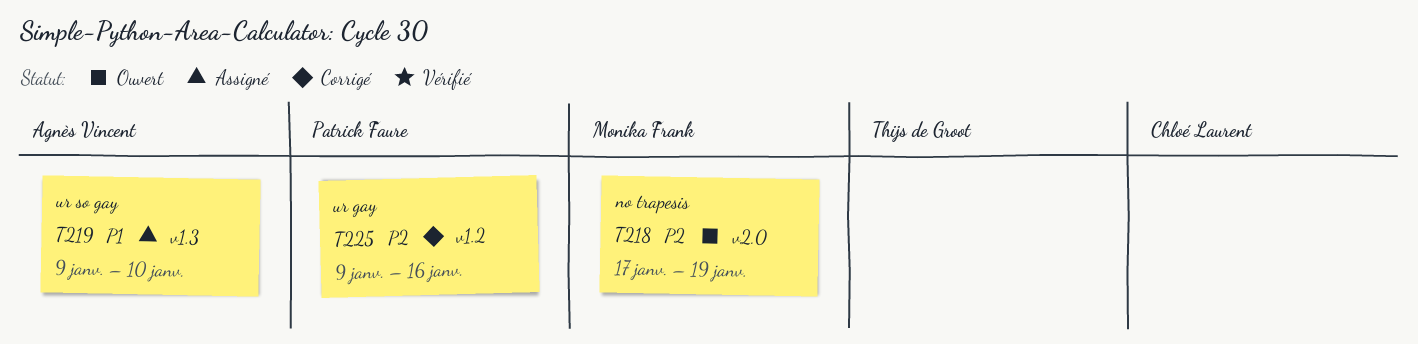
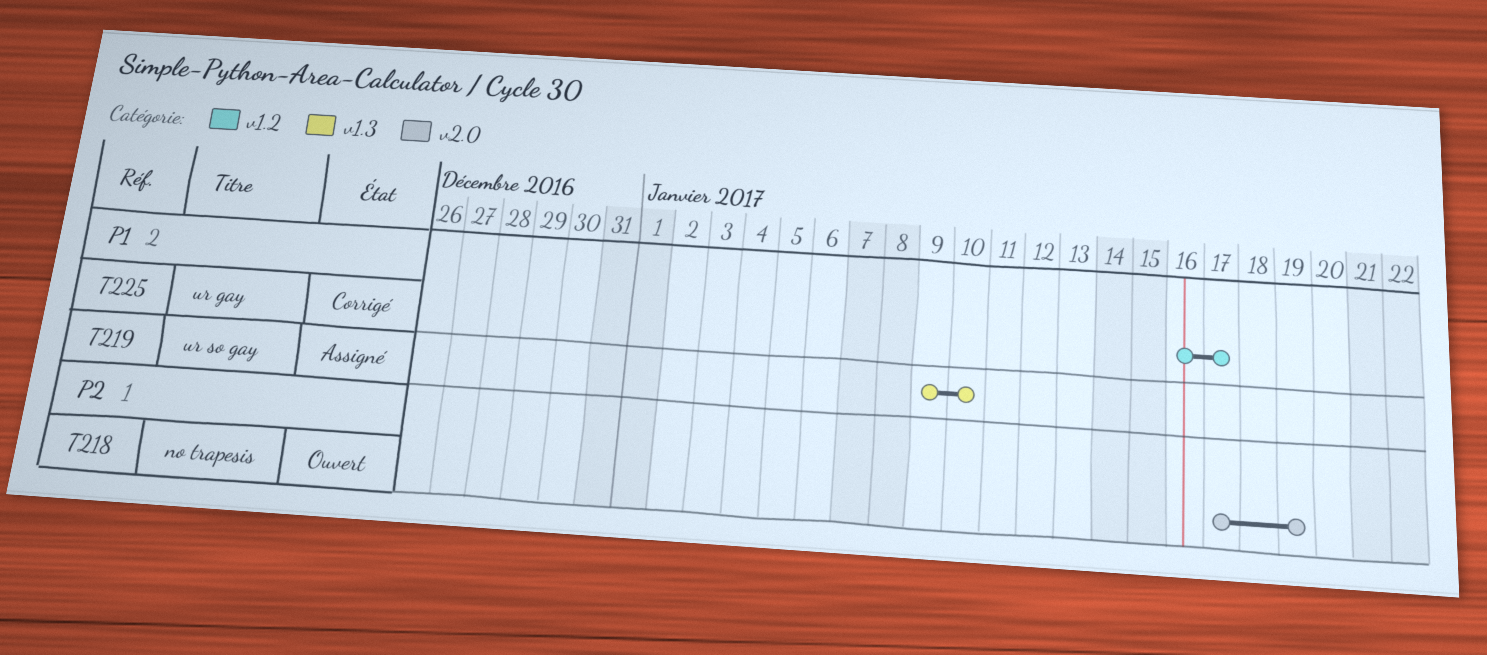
T225, priority: P2 -> P1
T225, start: Jan 9 -> Jan 16
T225, due: Jan 16 -> Jan 17

